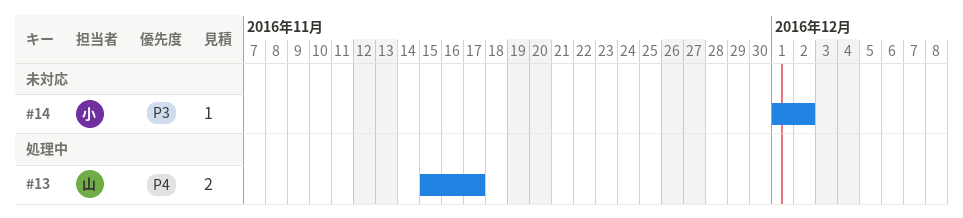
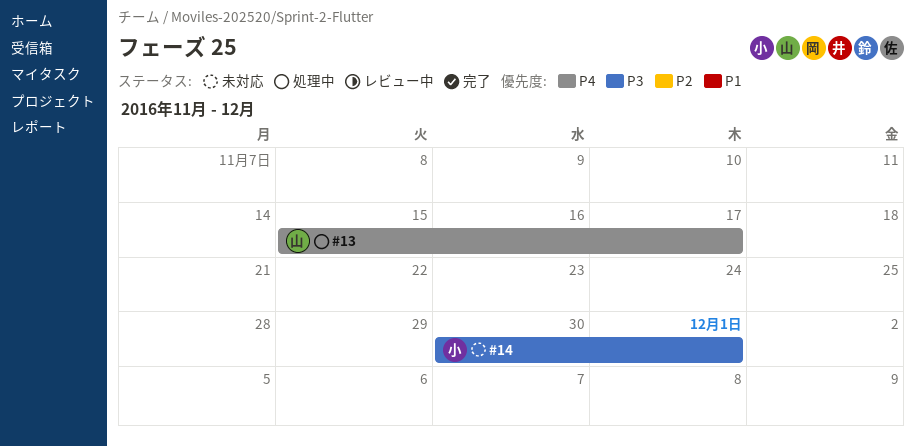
#14, start: Dec 1 -> Nov 30
#14, due: Dec 2 -> Dec 1

